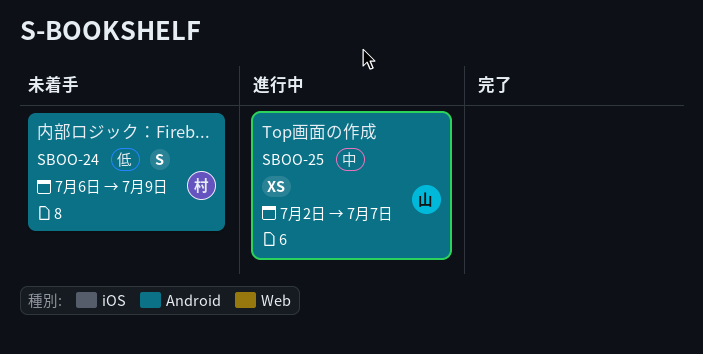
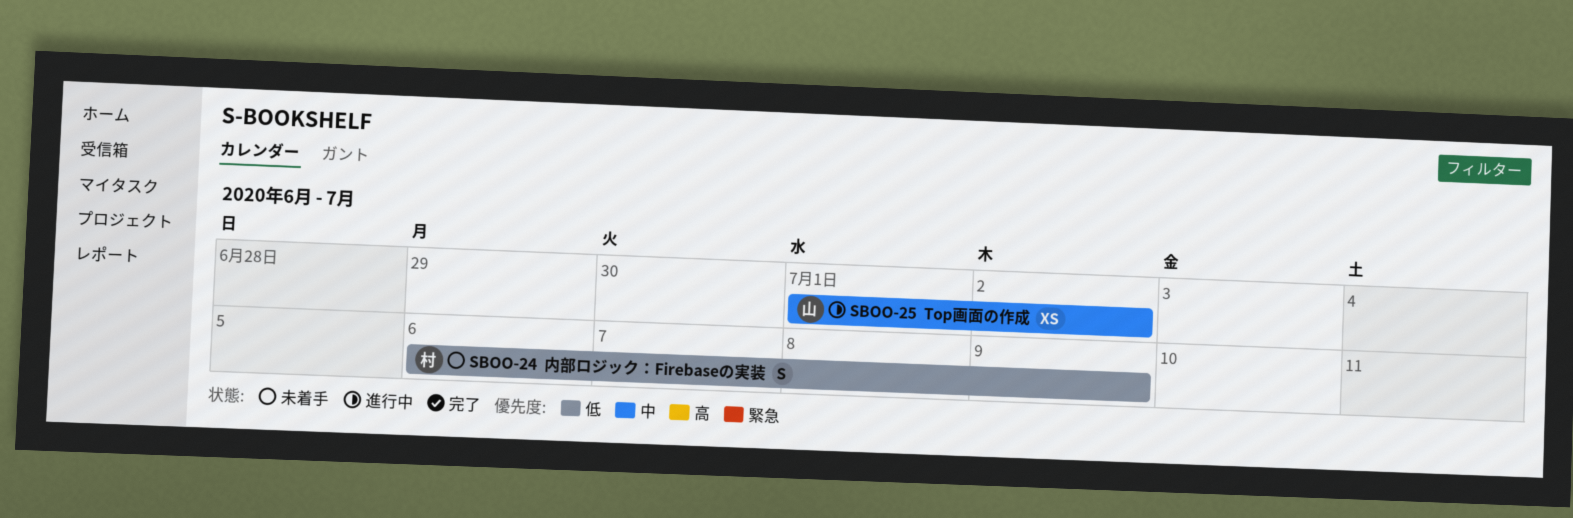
SBOO-25, start: Jul 2 -> Jul 1
SBOO-25, due: Jul 7 -> Jul 2

